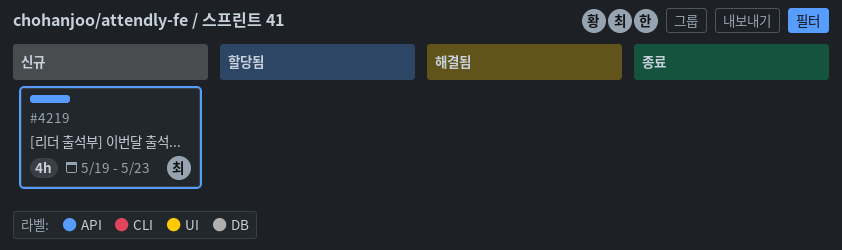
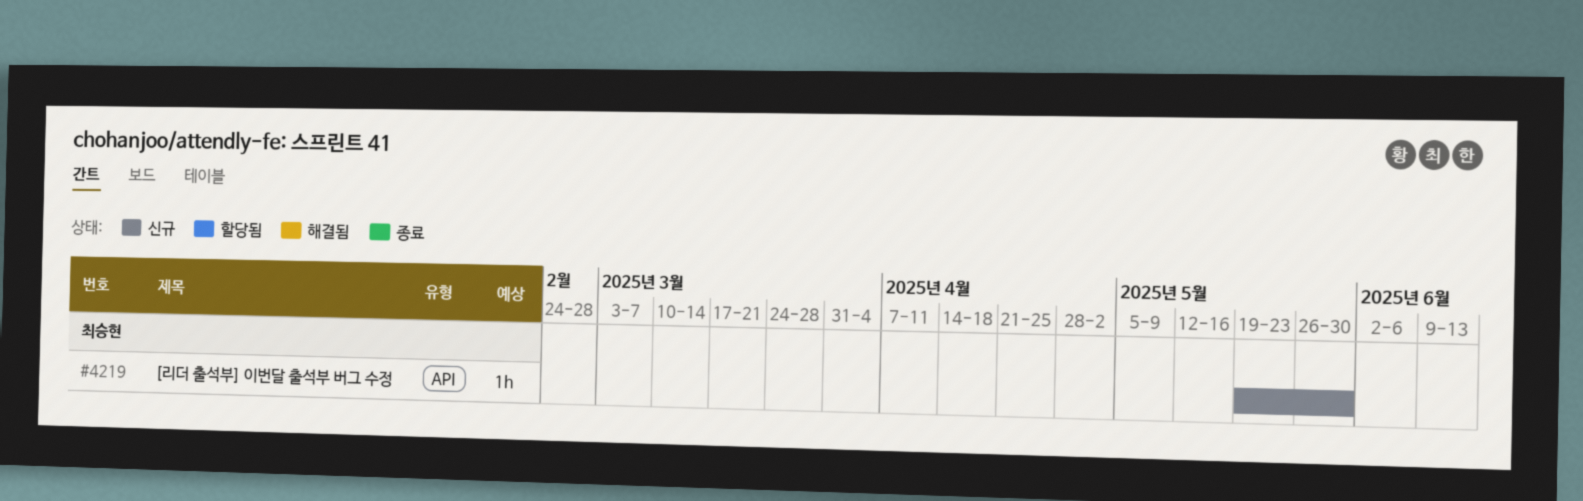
#4219, estimate: 4h -> 1h
#4219, due: May 23 -> May 30

